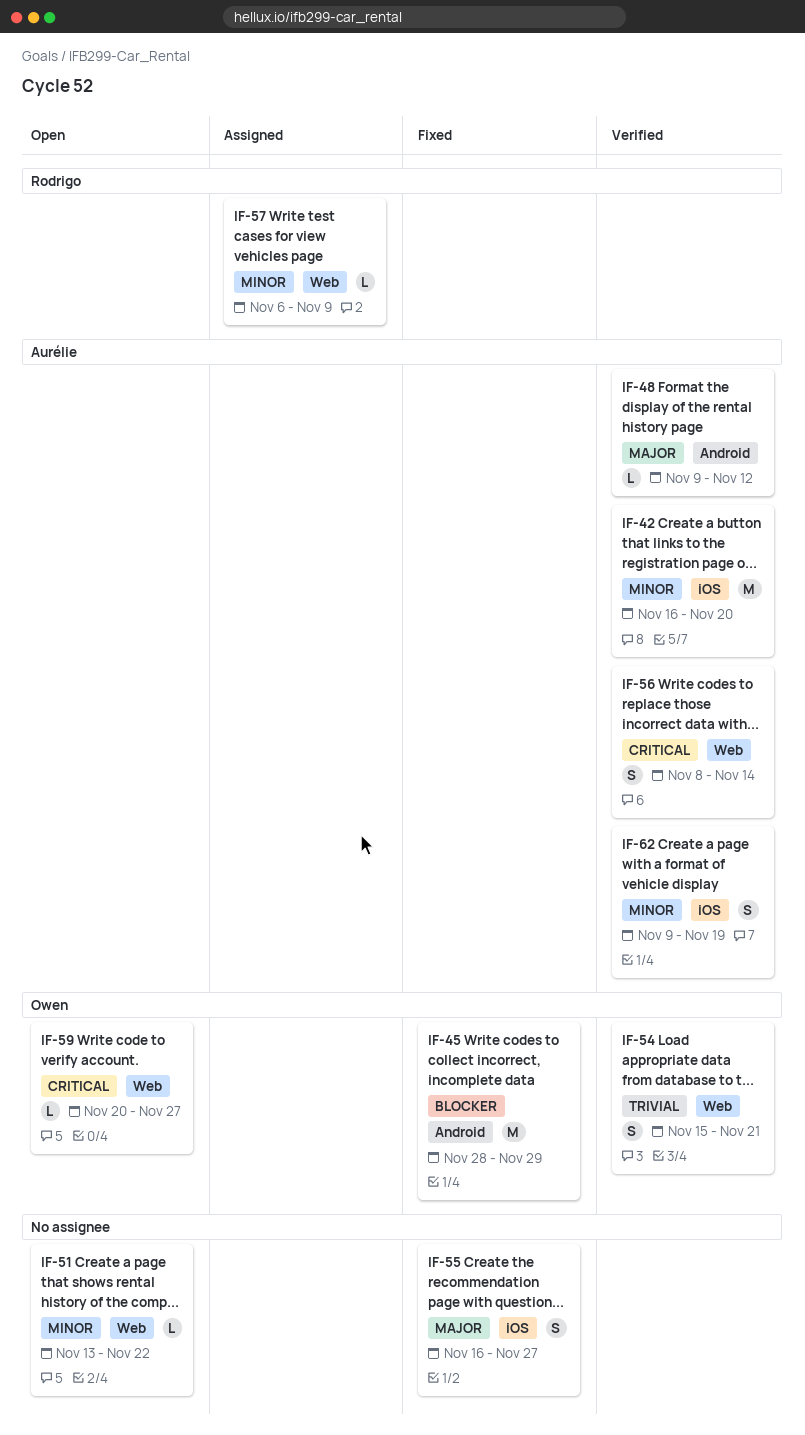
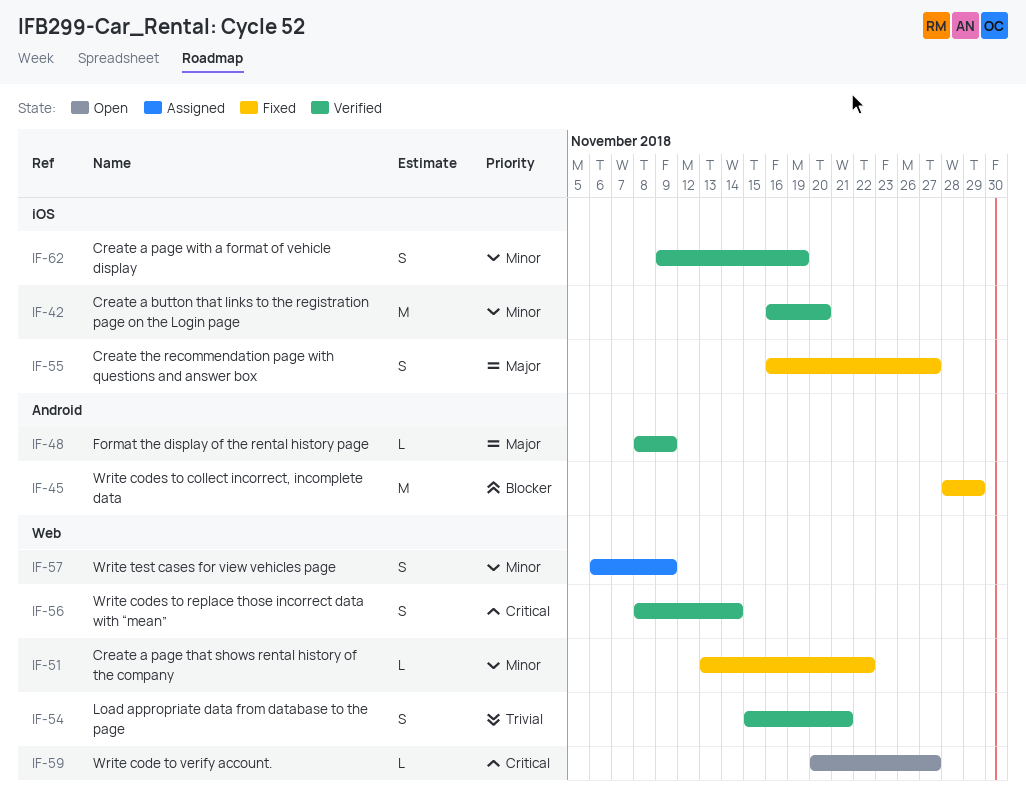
IF-48, start: Nov 9 -> Nov 8
IF-48, due: Nov 12 -> Nov 9
IF-51, status: Open -> Fixed
IF-57, estimate: L -> S

